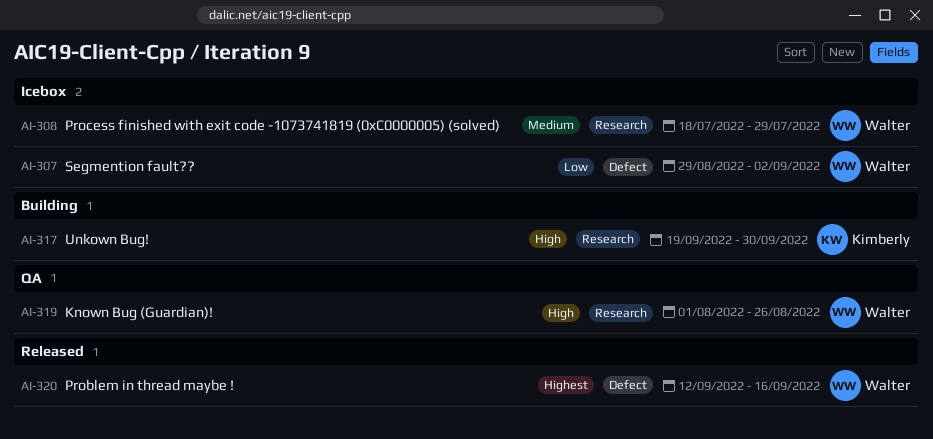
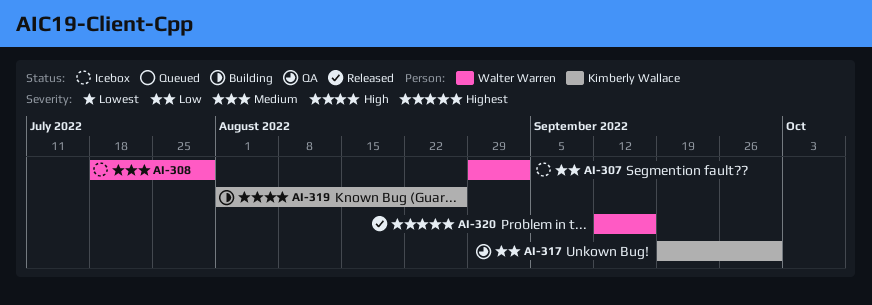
AI-317, status: Building -> QA
AI-317, priority: High -> Low
AI-319, status: QA -> Building
AI-319, owner: Walter Warren -> Kimberly Wallace

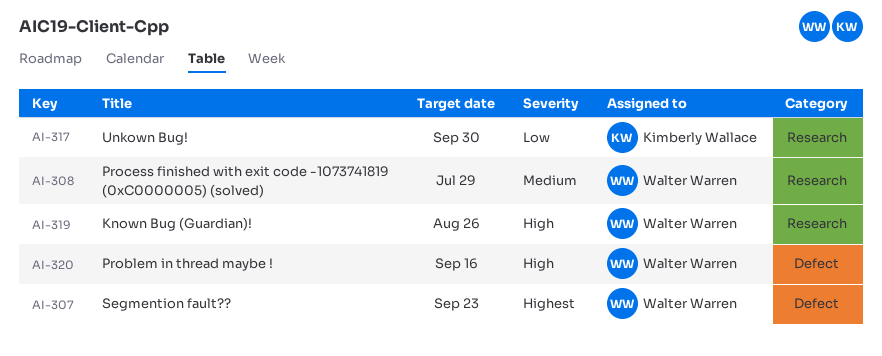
AI-307, priority: Low -> Highest
AI-307, due: Sep 2 -> Sep 23
AI-319, owner: Kimberly Wallace -> Walter Warren
AI-320, priority: Highest -> High

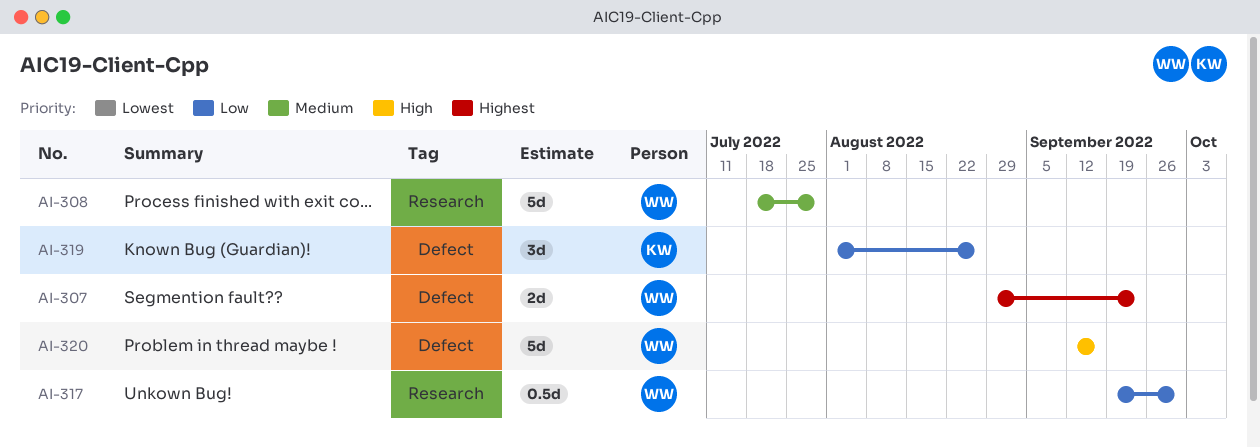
AI-317, owner: Kimberly Wallace -> Walter Warren
AI-319, owner: Walter Warren -> Kimberly Wallace
AI-319, priority: High -> Low
AI-319, label: Research -> Defect

